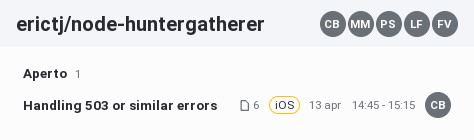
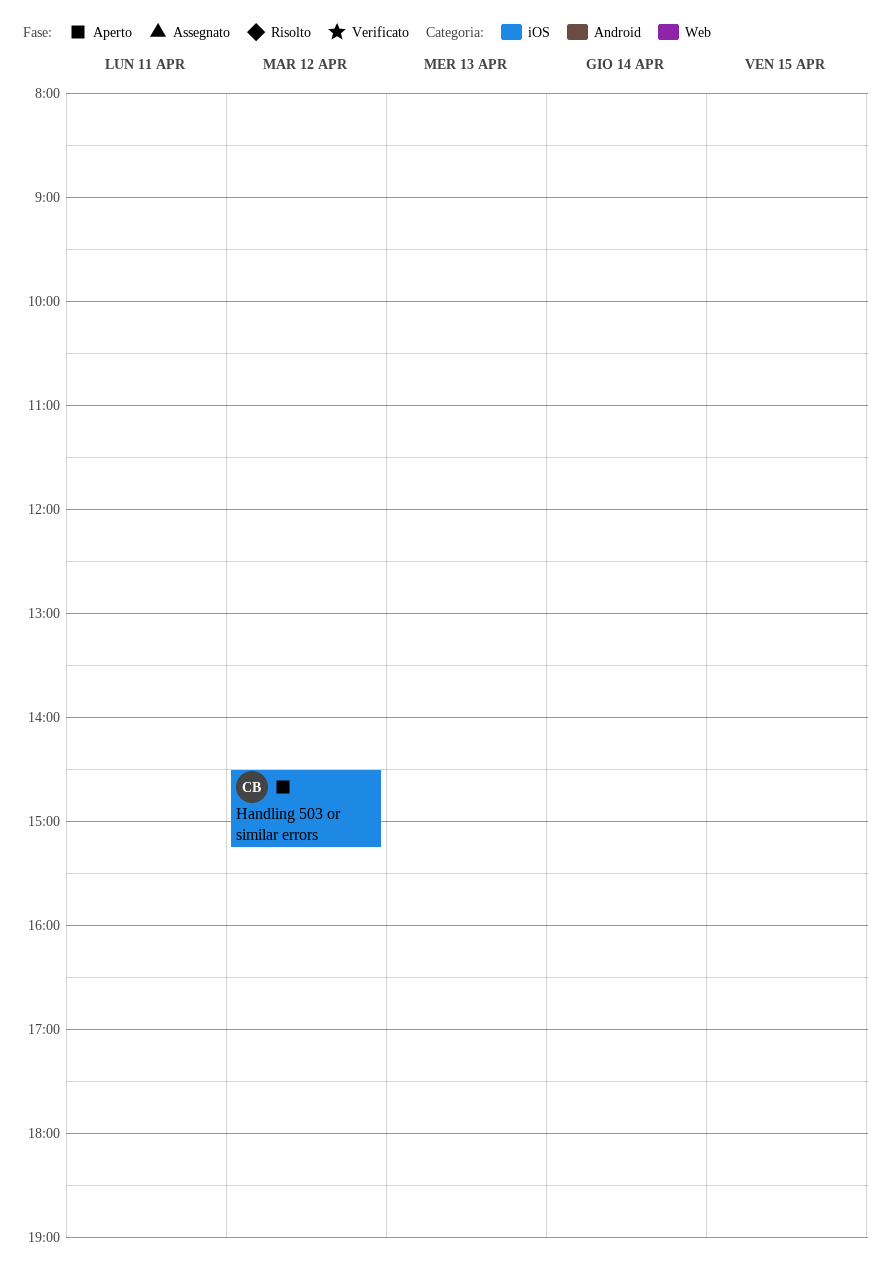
Handling 503 or similar errors, day: Apr 13 -> Apr 12
Handling 503 or similar errors, begins: 14:45 -> 14:30

